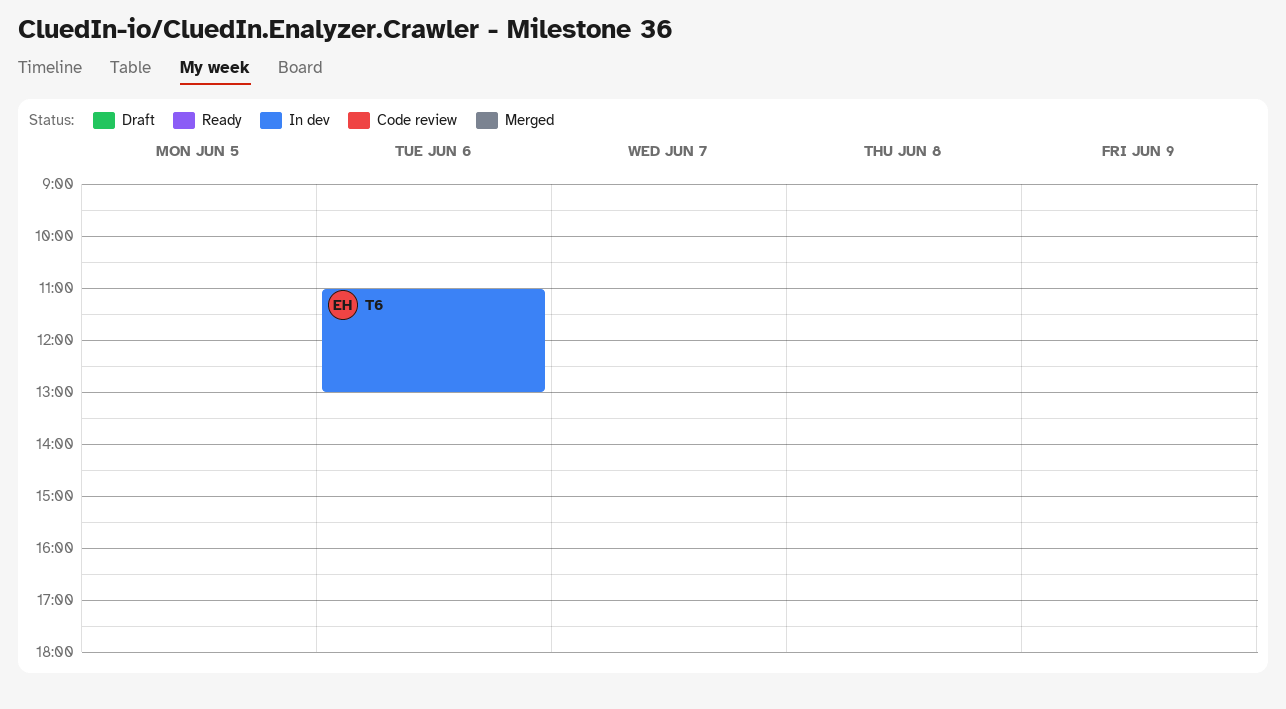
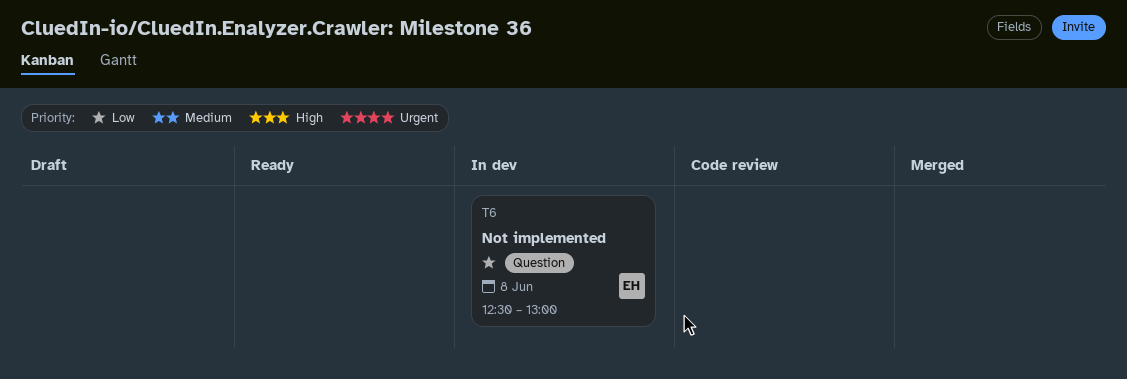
T6, day: Jun 6 -> Jun 8
T6, begins: 11:00 -> 12:30

